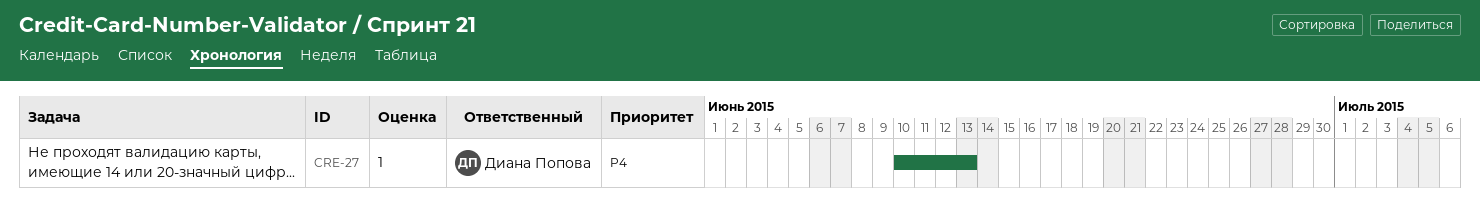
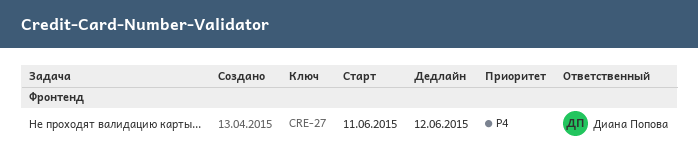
CRE-27, start: Jun 10 -> Jun 11
CRE-27, due: Jun 13 -> Jun 12

